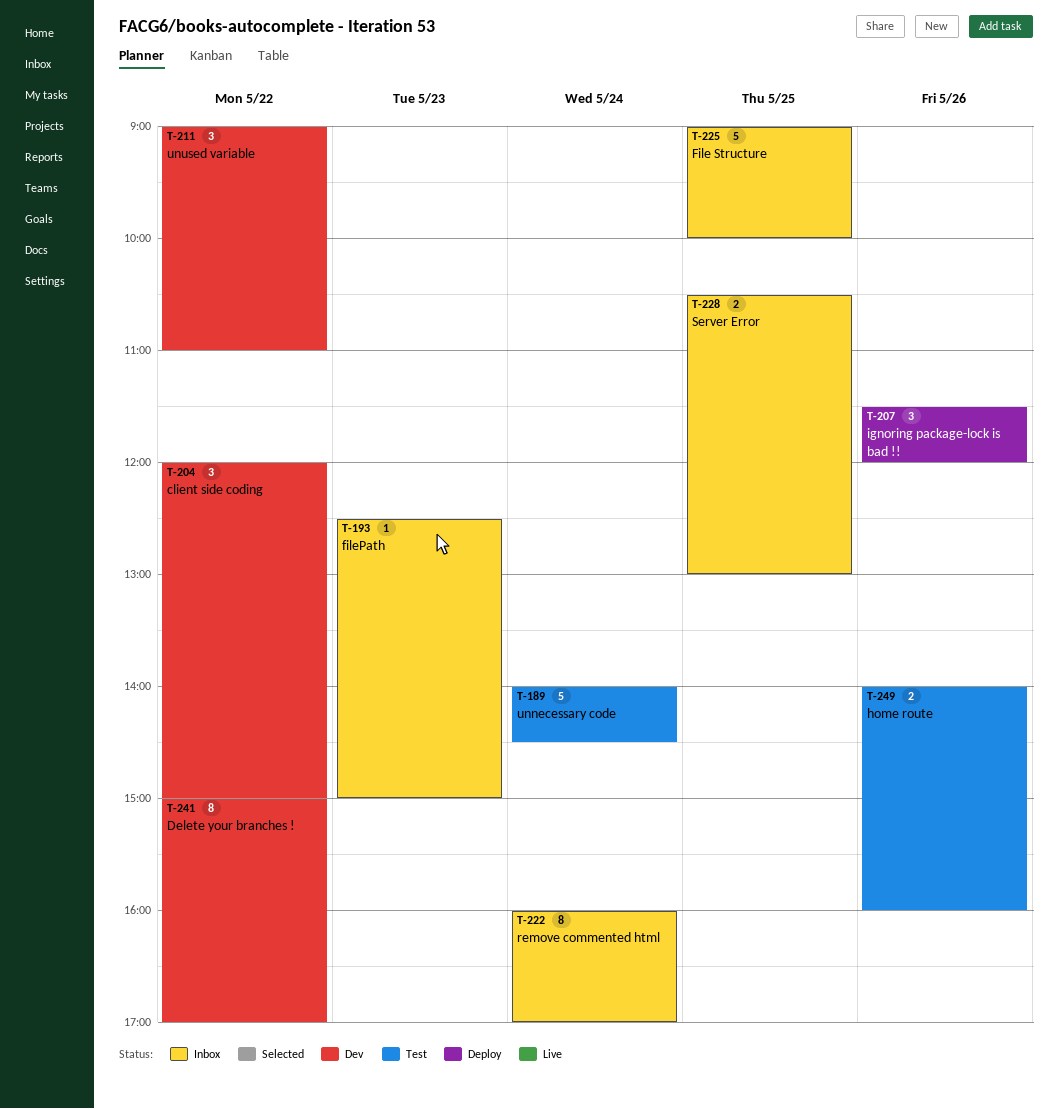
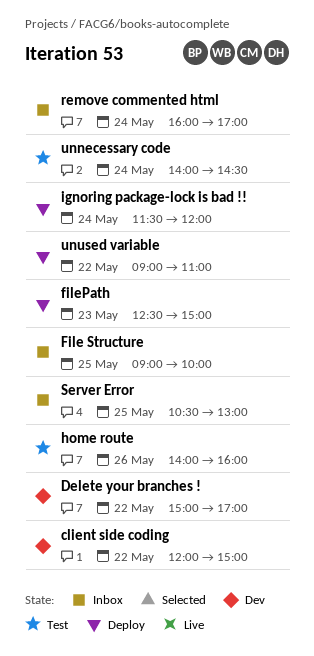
filePath, status: Inbox -> Deploy
ignoring package-lock is bad !!, day: May 26 -> May 24
unused variable, status: Dev -> Deploy

